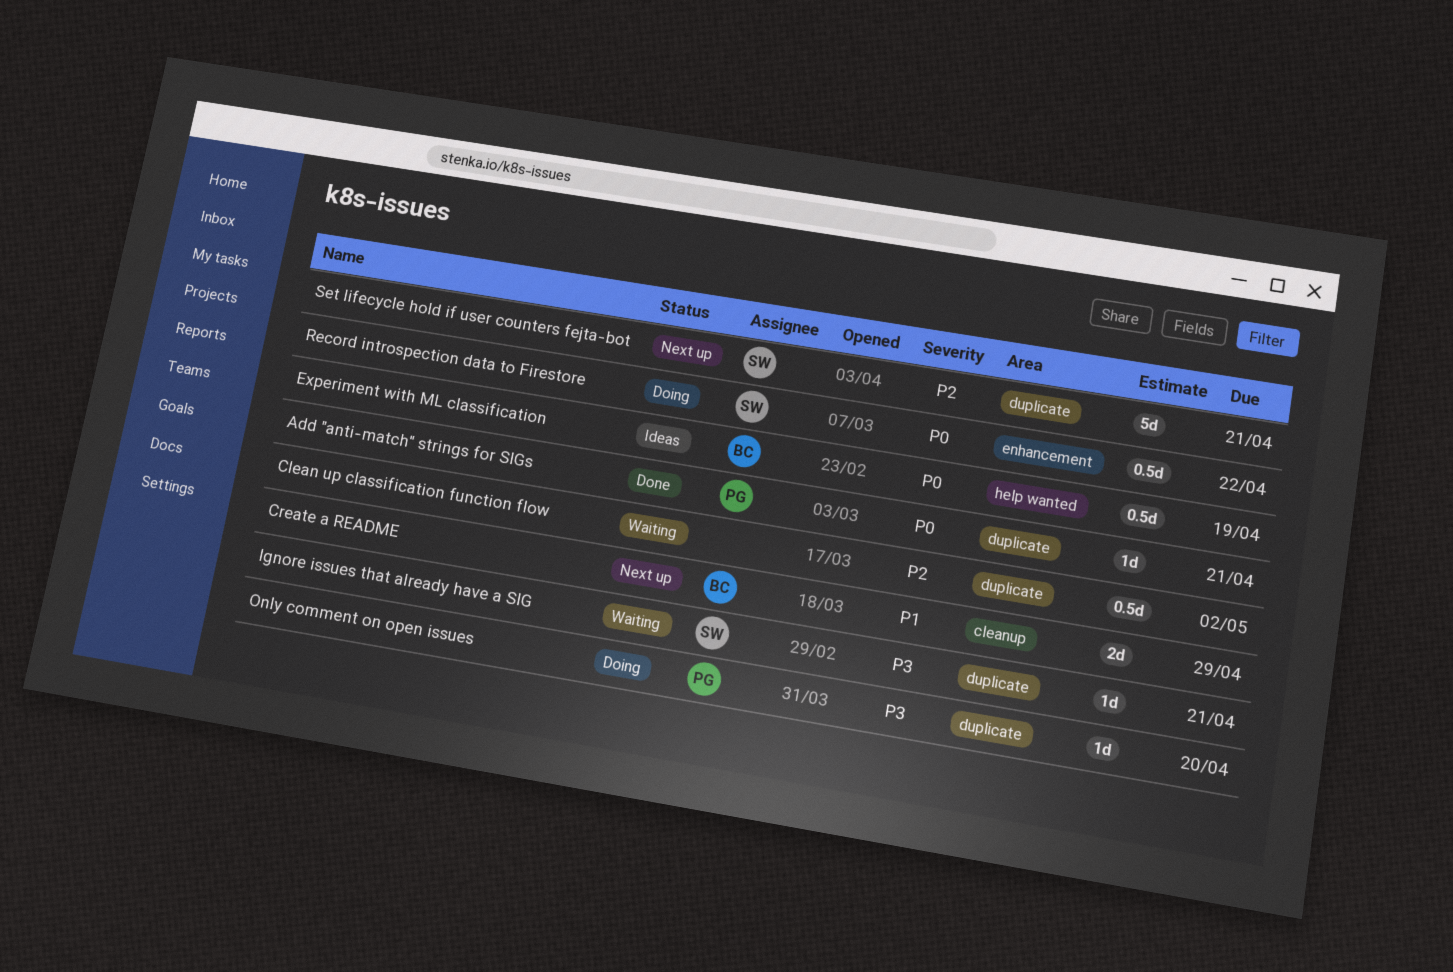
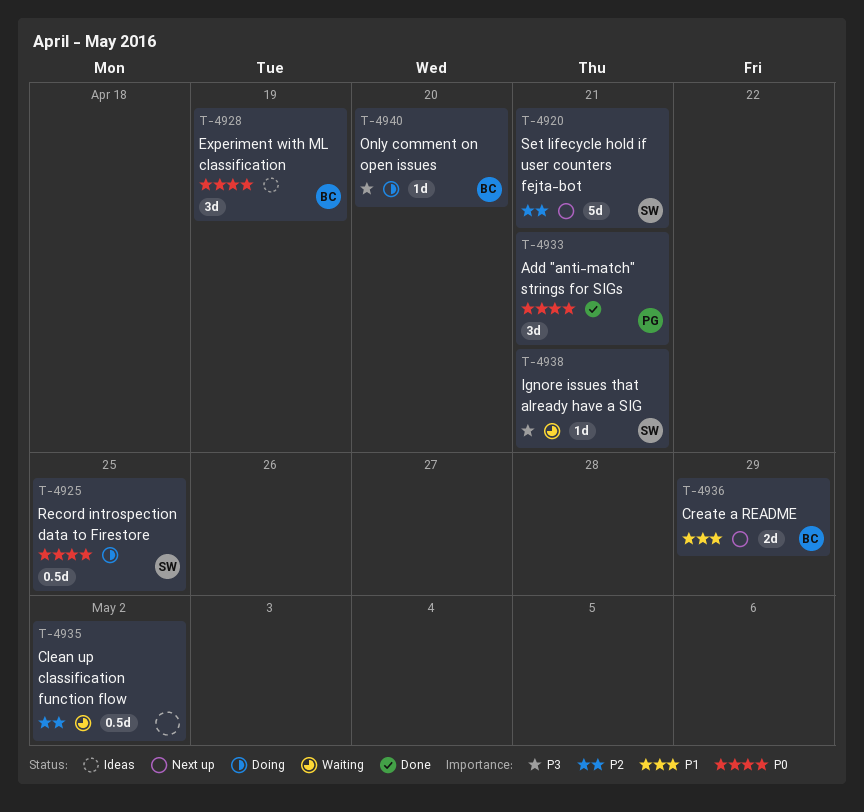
Add "anti-match" strings for SIGs, estimate: 1d -> 3d
Experiment with ML classification, estimate: 0.5d -> 3d
Only comment on open issues, owner: PG -> BC
Record introspection data to Firestore, due: Apr 22 -> Apr 25

